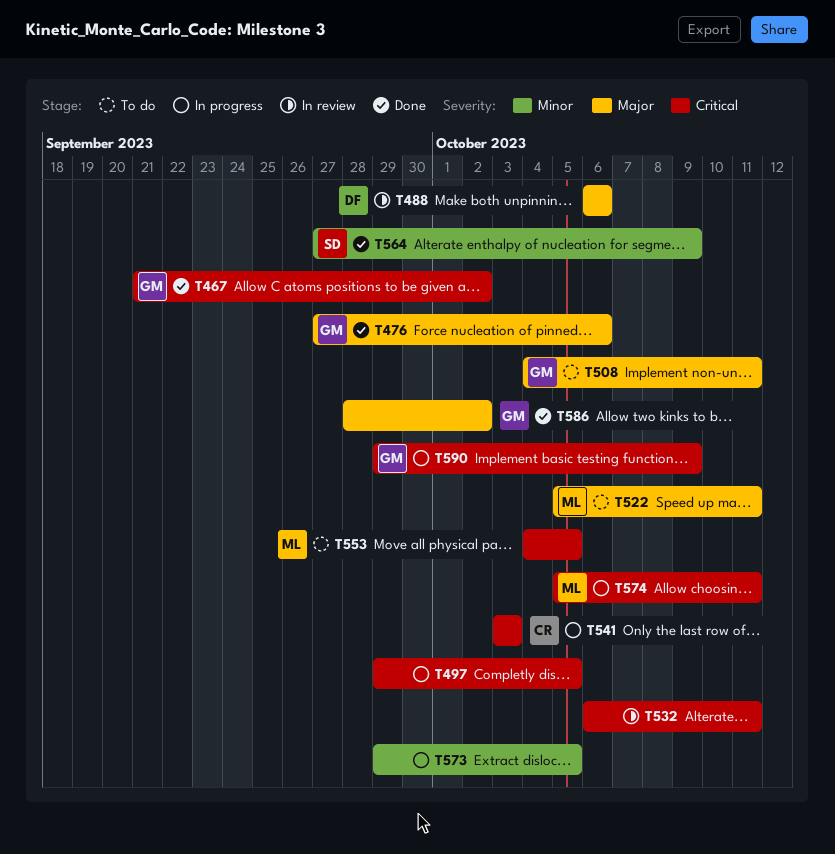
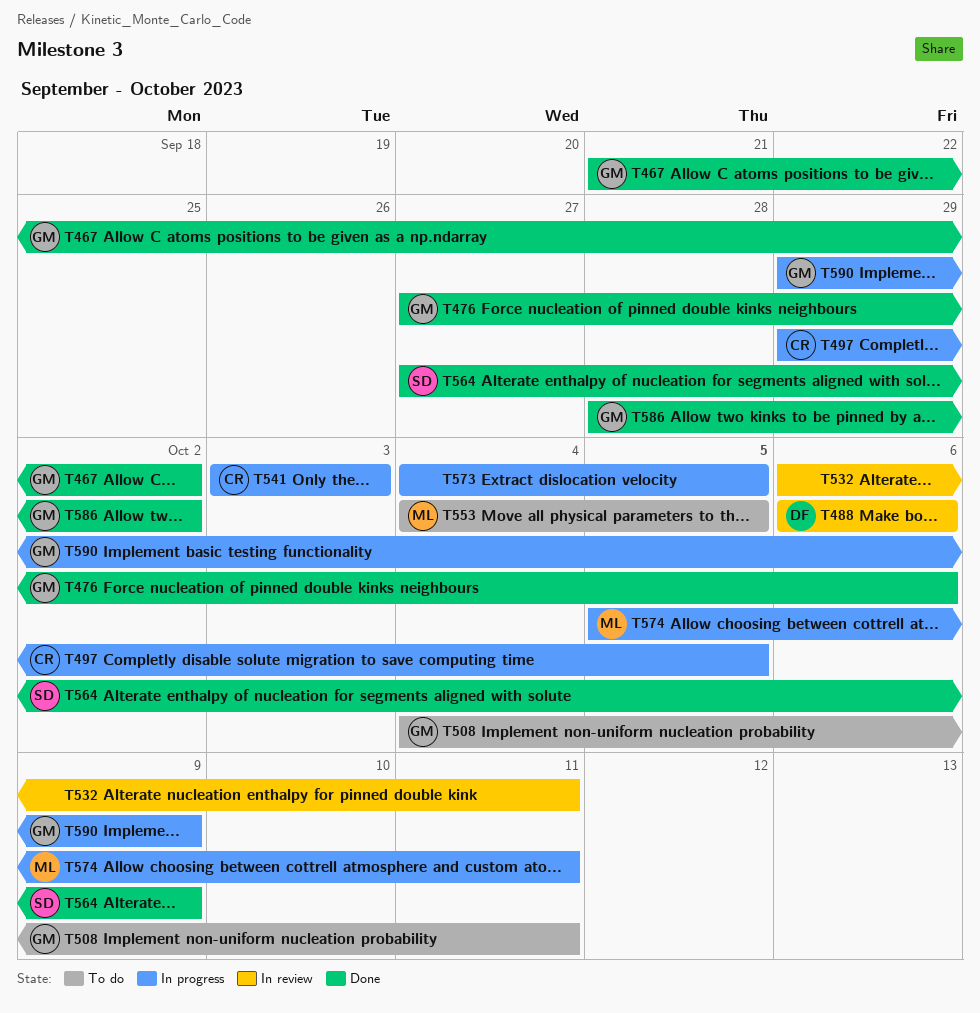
T497, owner: none -> CR
T522: present -> none
T573, start: Sep 29 -> Oct 4

